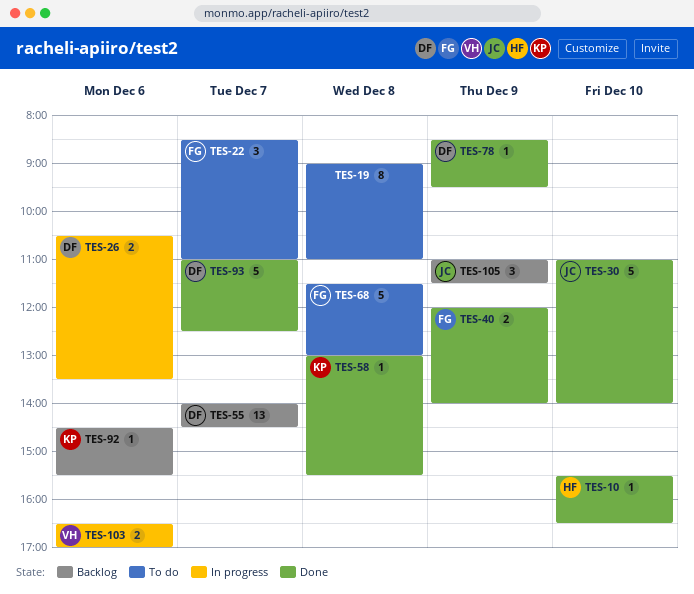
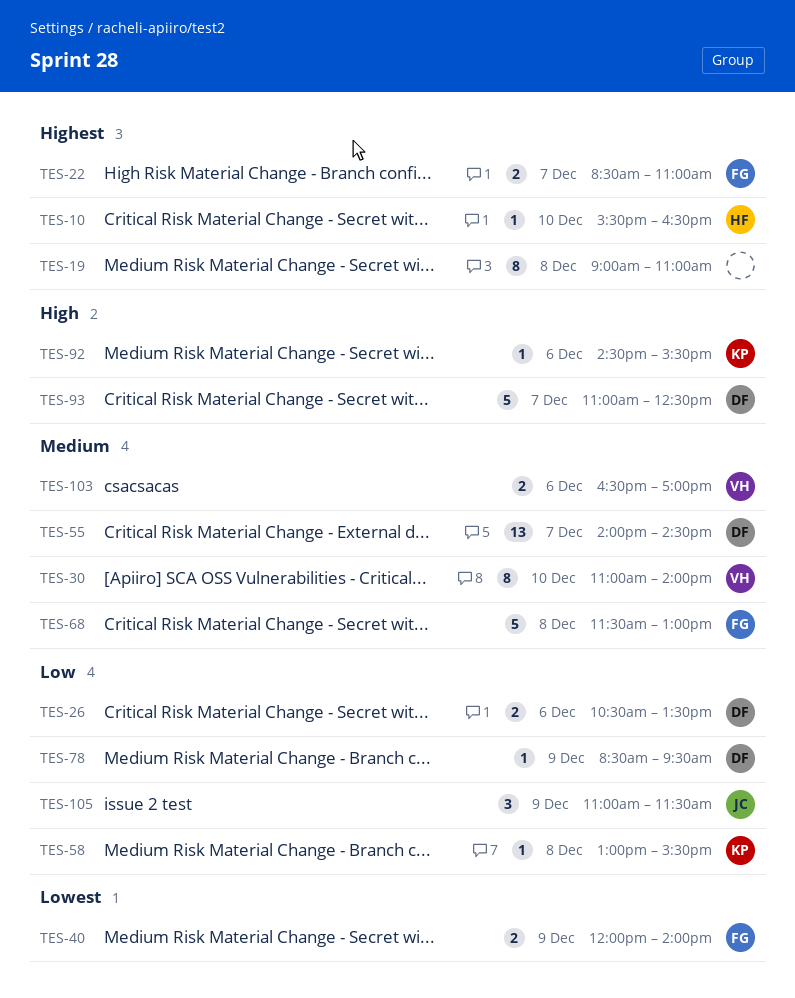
TES-22, estimate: 3 -> 2
TES-30, owner: JC -> VH
TES-30, estimate: 5 -> 8

